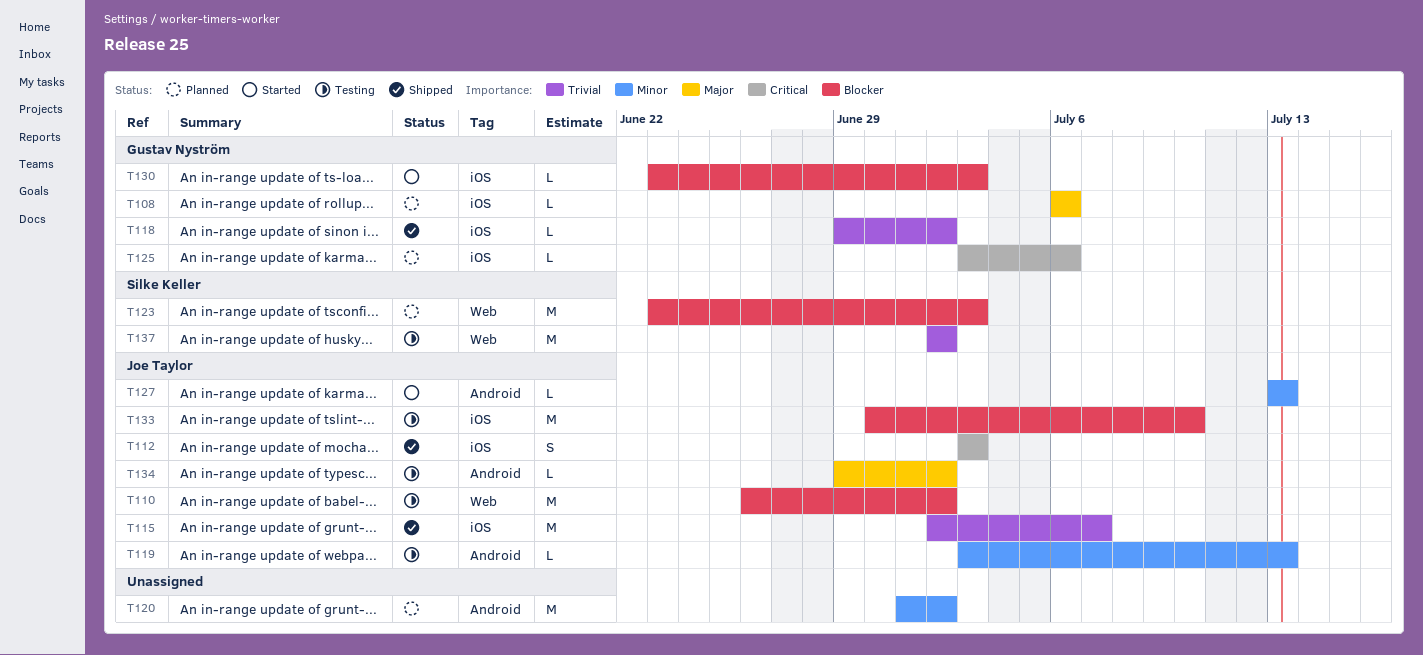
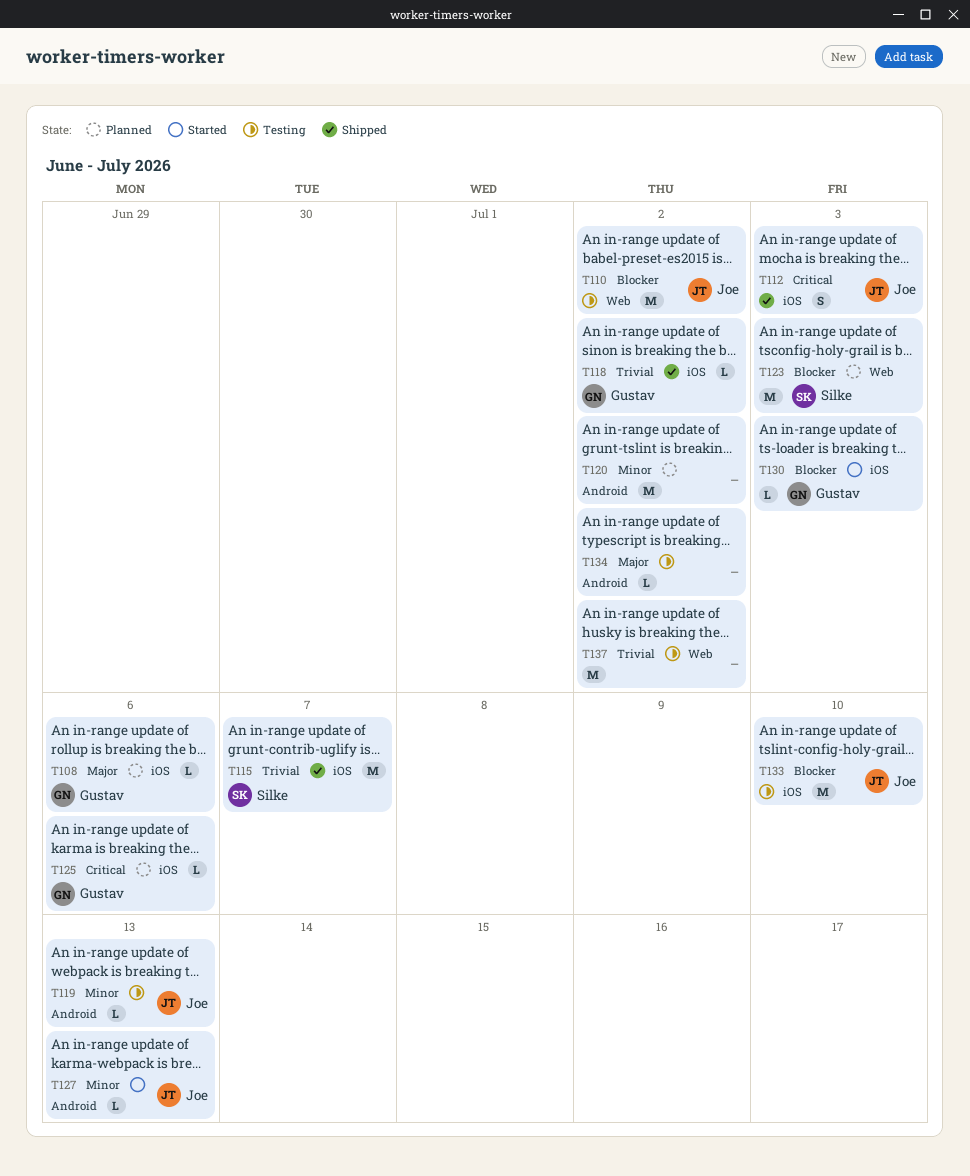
T115, owner: Joe Taylor -> Silke Keller
T134, owner: Joe Taylor -> none
T137, owner: Silke Keller -> none

